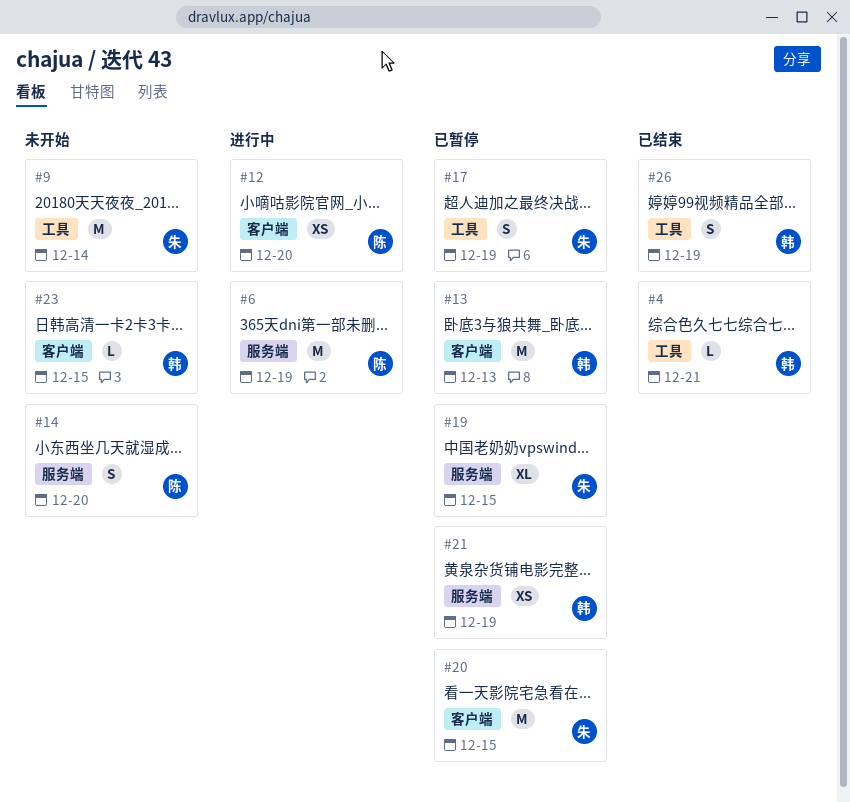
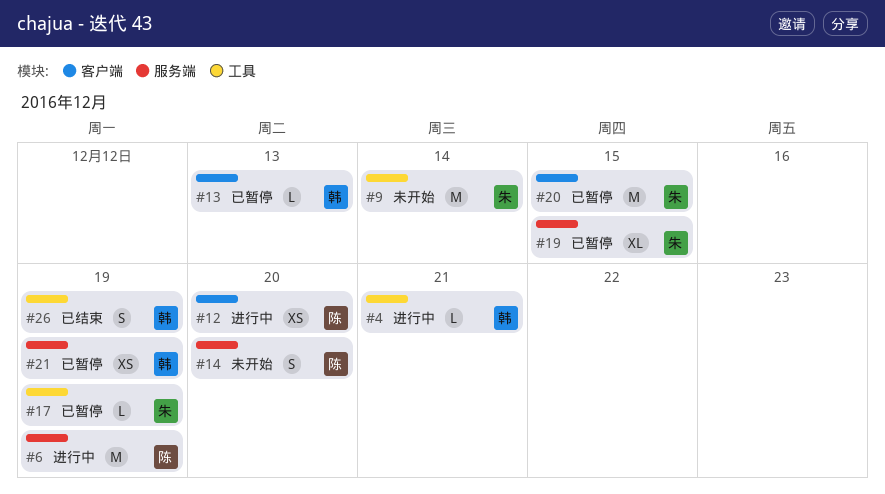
#4, status: 已结束 -> 进行中
#13, estimate: M -> L
#17, estimate: S -> L
#23: present -> none

